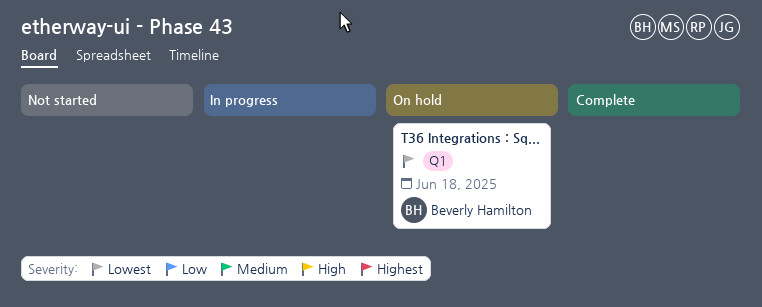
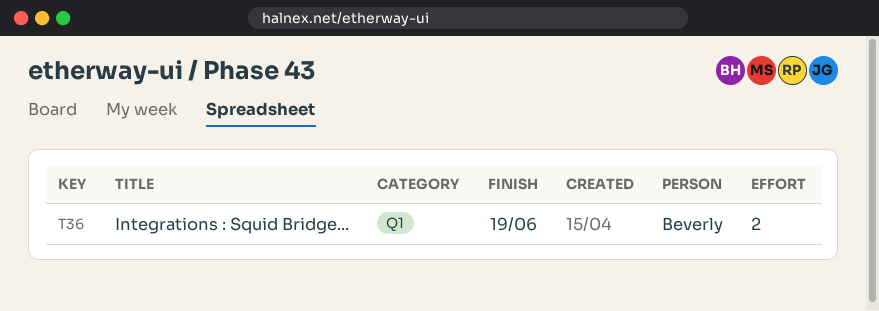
T36, due: Jun 18 -> Jun 19

